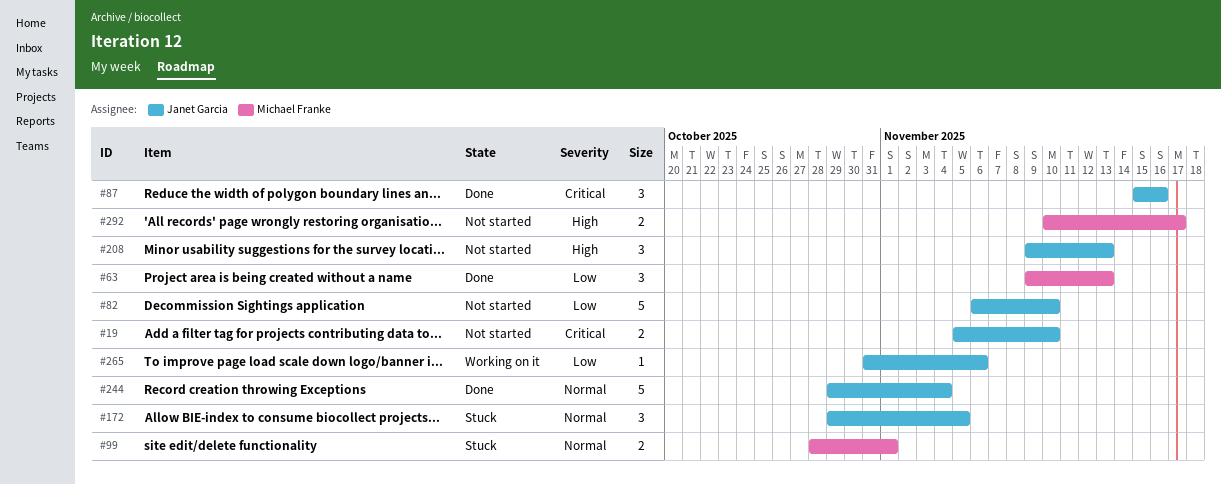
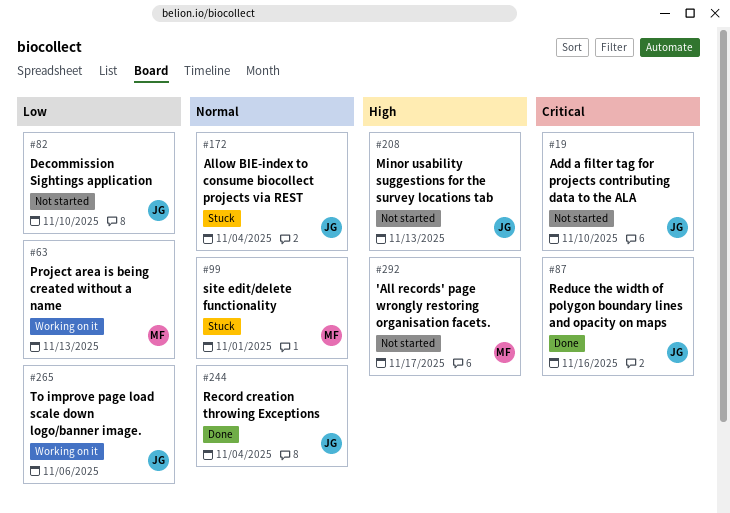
#63, status: Done -> Working on it
#172, due: Nov 5 -> Nov 4

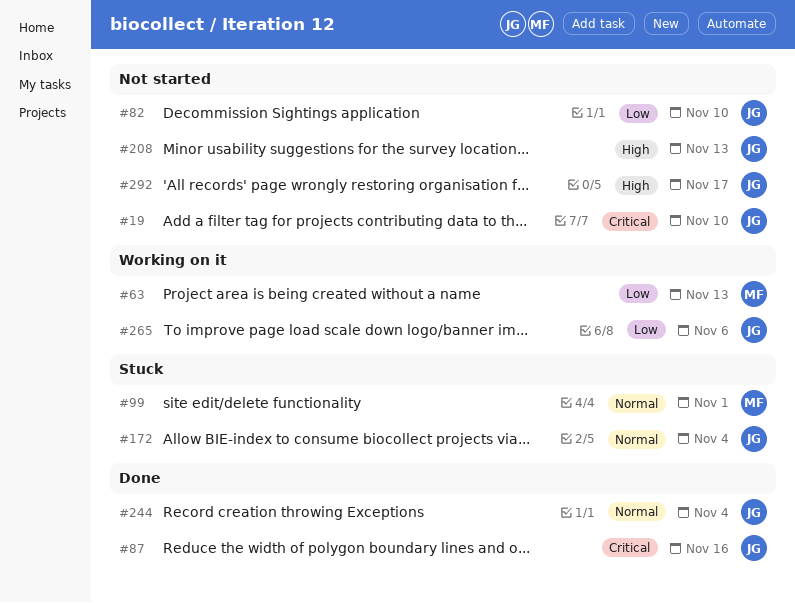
#292, owner: MF -> JG

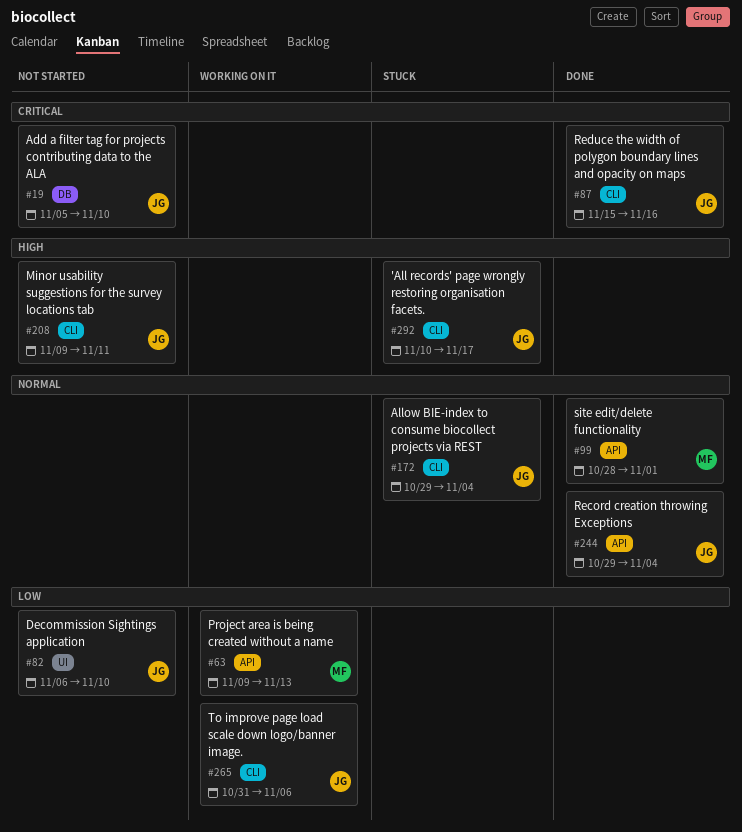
#99, status: Stuck -> Done
#208, due: Nov 13 -> Nov 11
#292, status: Not started -> Stuck

